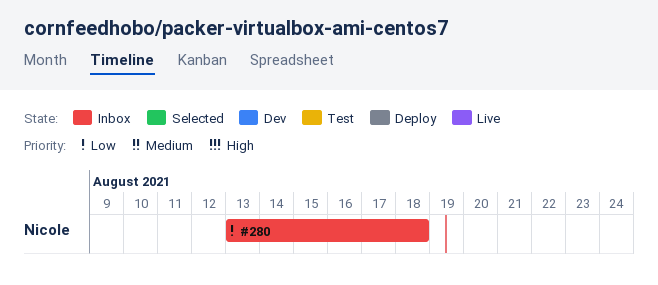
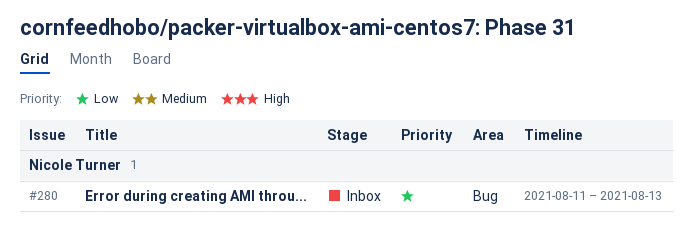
#280, start: Aug 13 -> Aug 11
#280, due: Aug 18 -> Aug 13

